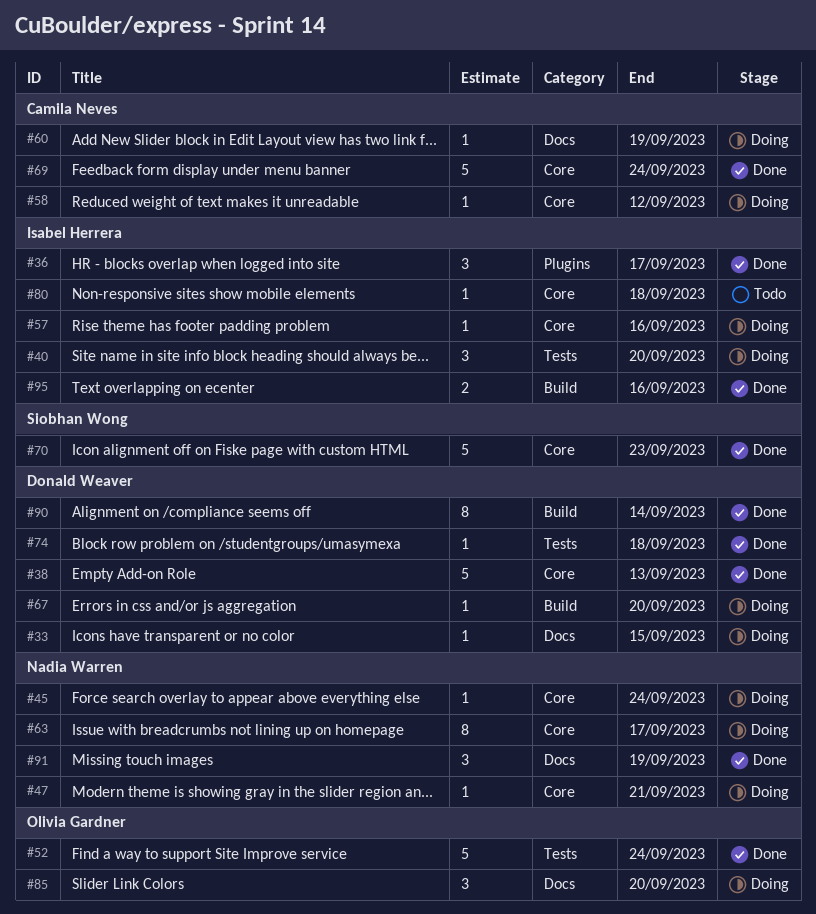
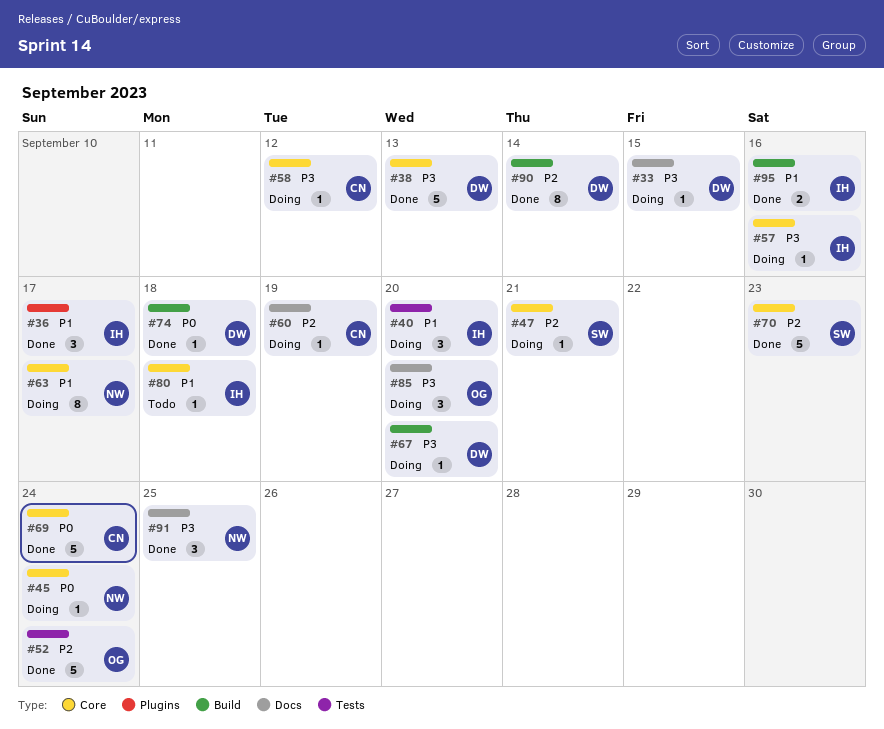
#47, owner: Nadia Warren -> Siobhan Wong
#74, label: Tests -> Build
#91, due: Sep 19 -> Sep 25

